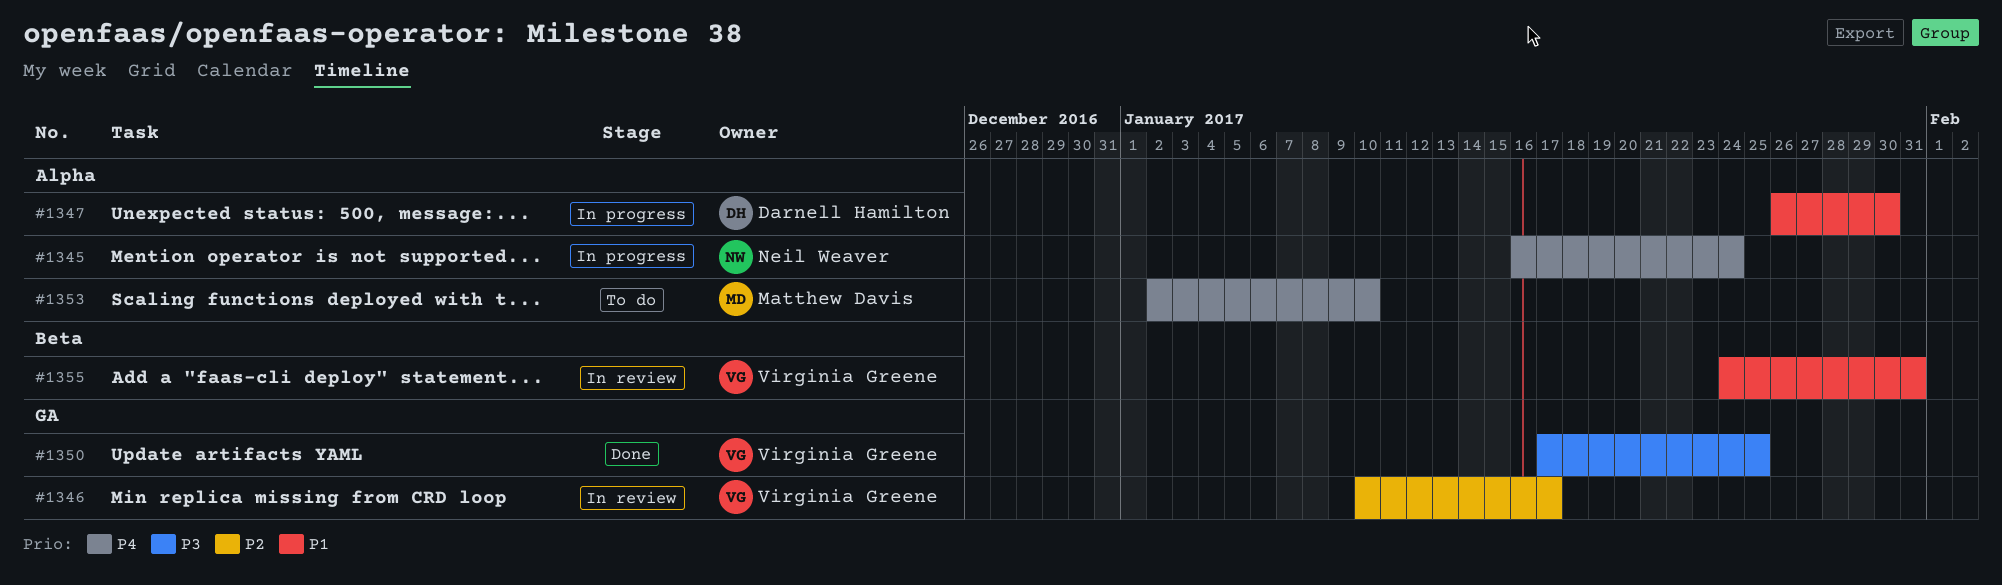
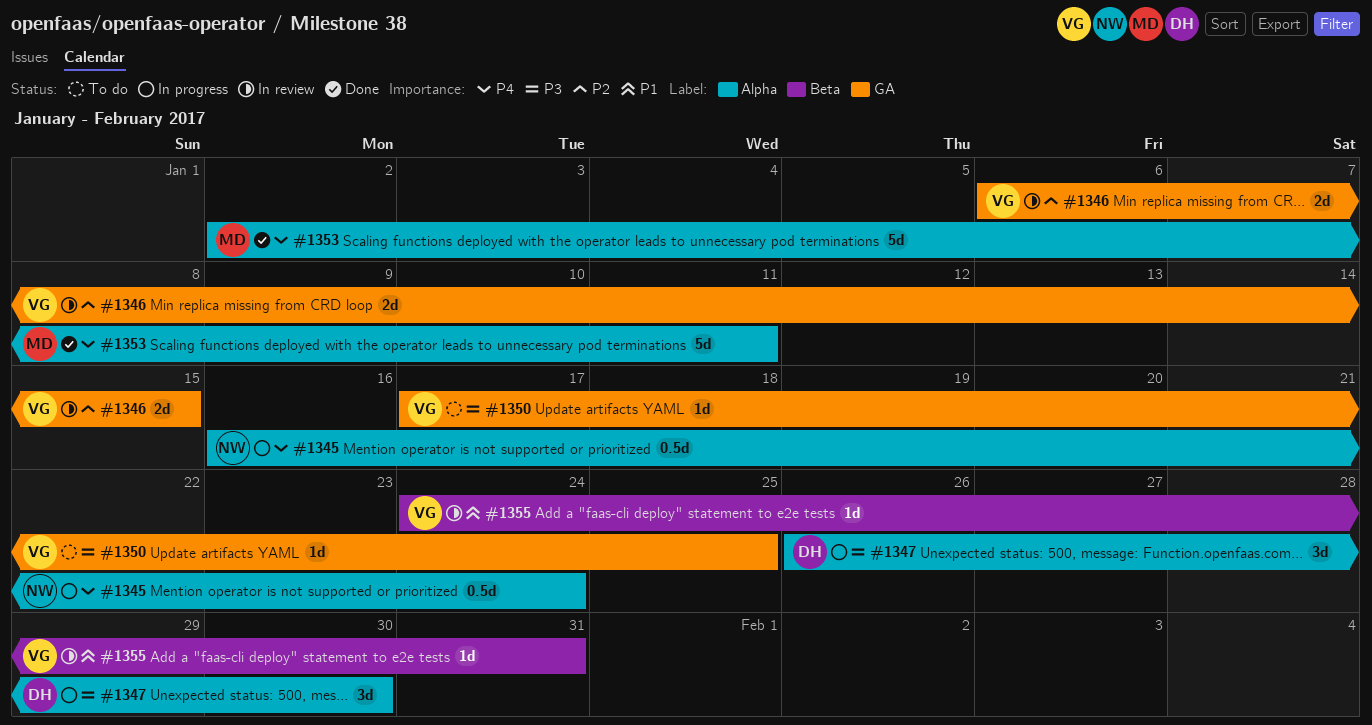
#1346, start: Jan 10 -> Jan 6
#1346, due: Jan 17 -> Jan 15
#1347, priority: P1 -> P3
#1350, status: Done -> To do
#1353, status: To do -> Done
#1353, due: Jan 10 -> Jan 11

